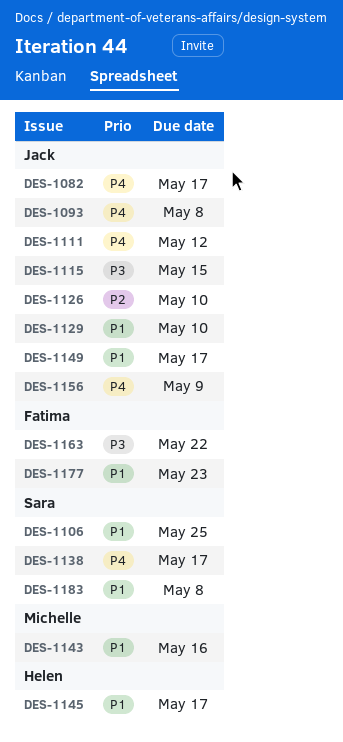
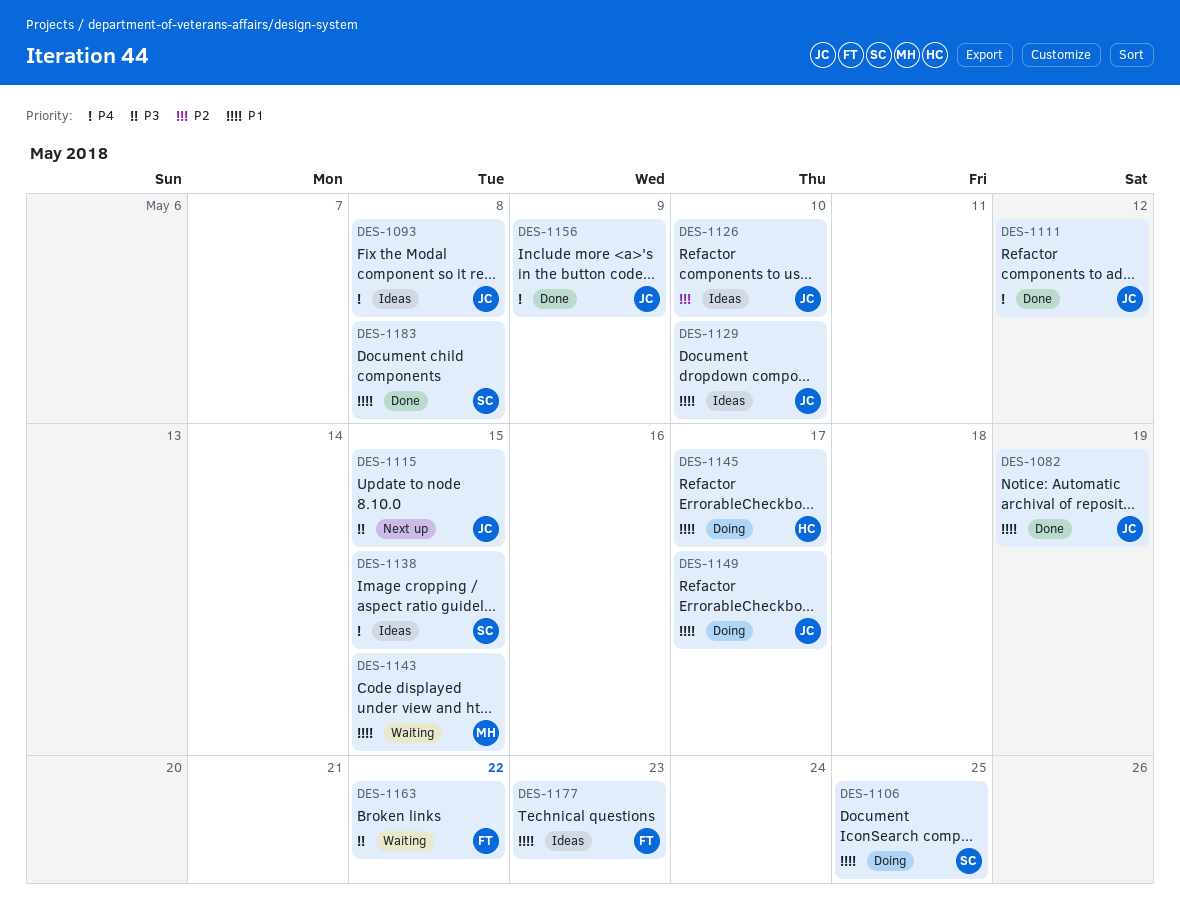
DES-1082, priority: P4 -> P1
DES-1082, due: May 17 -> May 19
DES-1138, due: May 17 -> May 15
DES-1143, due: May 16 -> May 15

